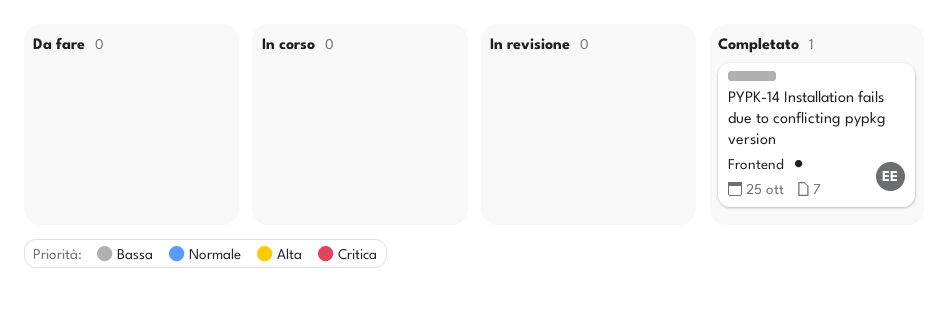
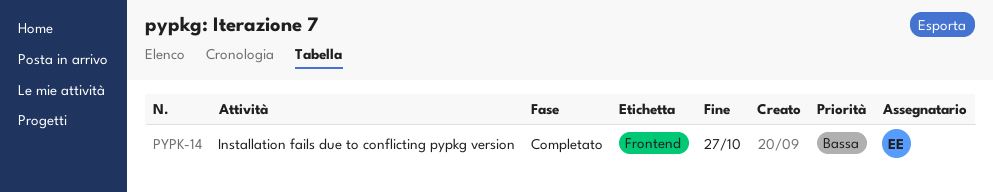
PYPK-14, due: Oct 25 -> Oct 27

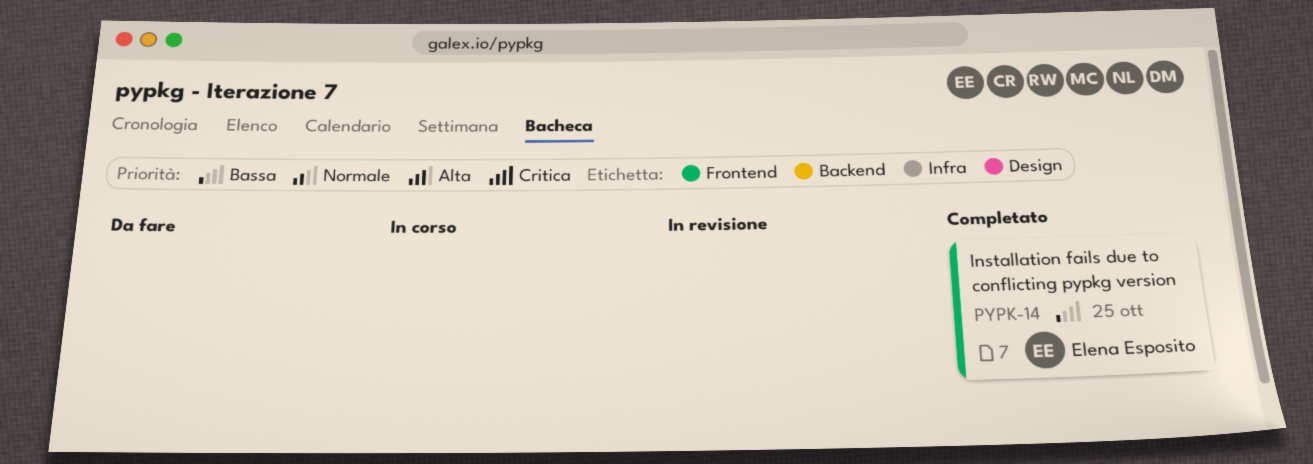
PYPK-14, due: Oct 27 -> Oct 25

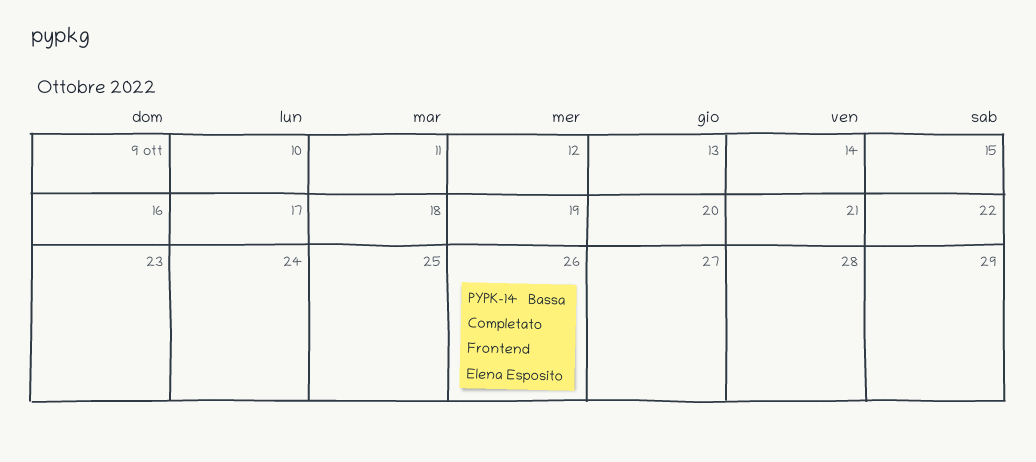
PYPK-14, due: Oct 25 -> Oct 26

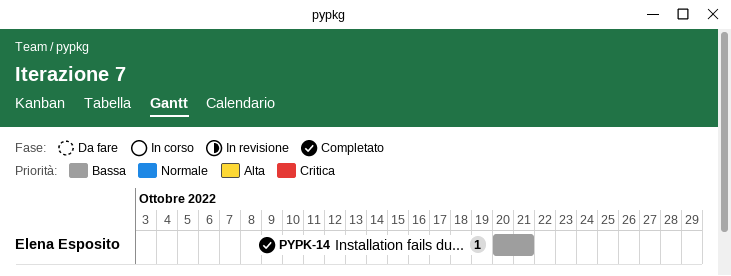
PYPK-14, due: Oct 26 -> Oct 21

